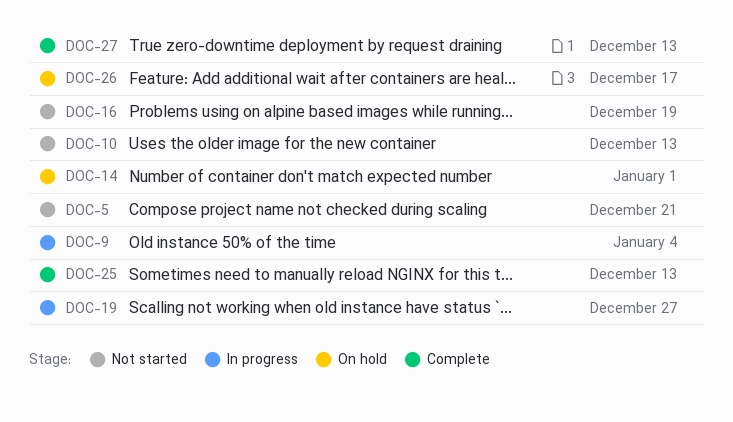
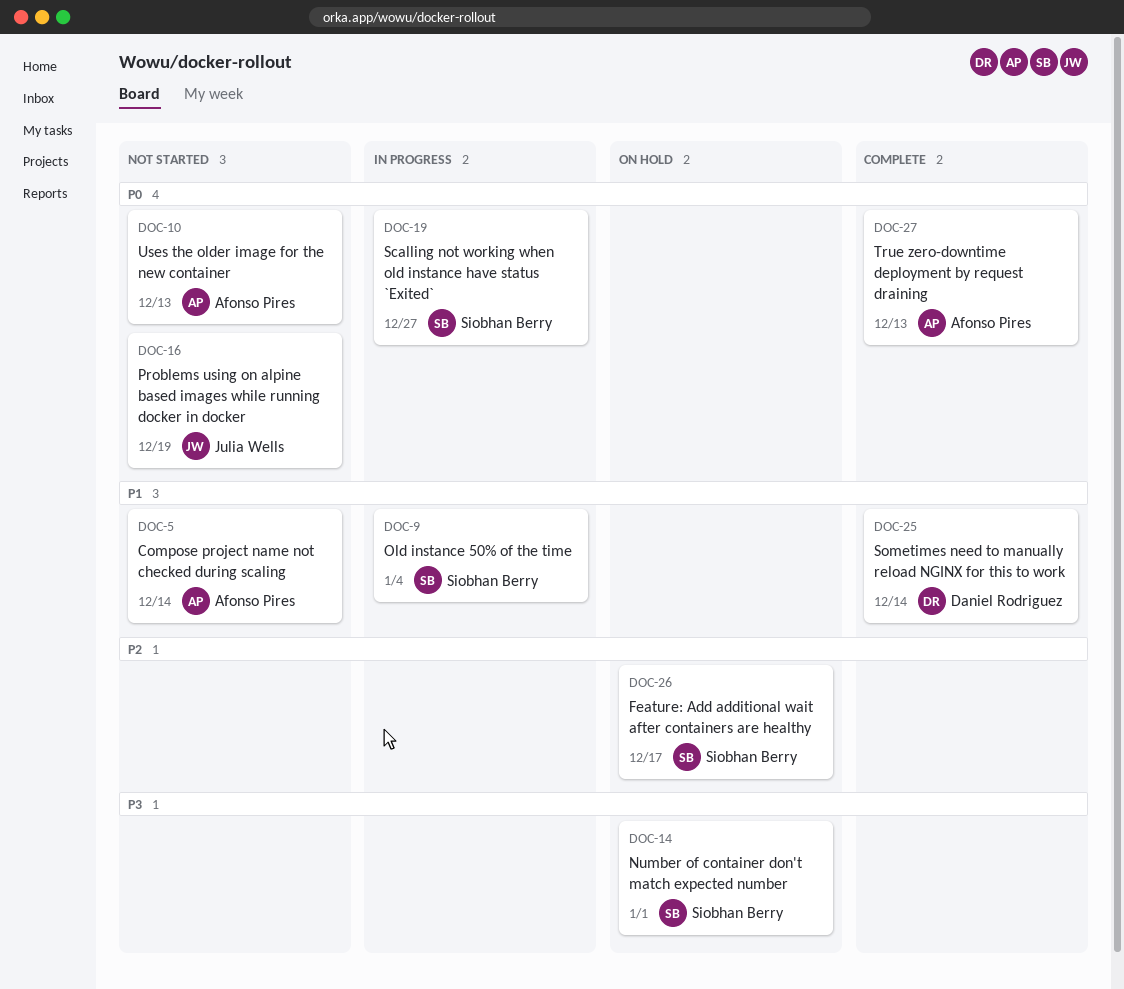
DOC-5, due: Dec 21 -> Dec 14
DOC-25, due: Dec 13 -> Dec 14

